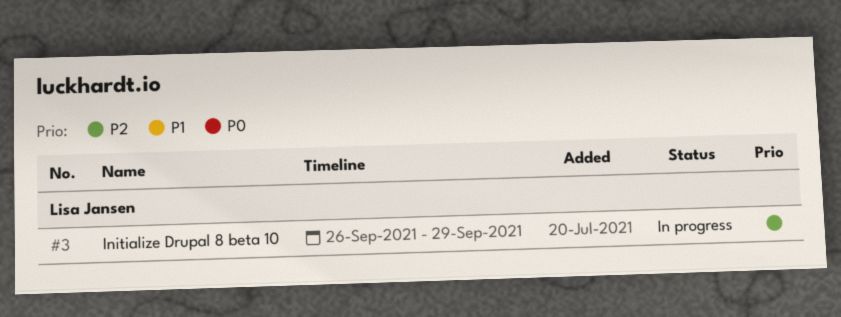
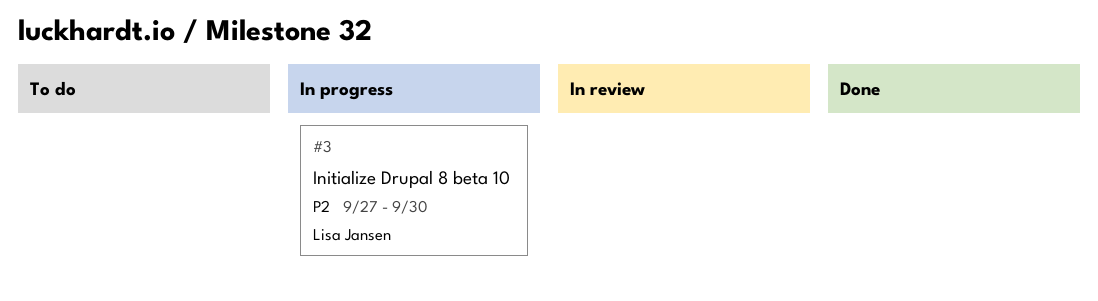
#3, start: Sep 26 -> Sep 27
#3, due: Sep 29 -> Sep 30

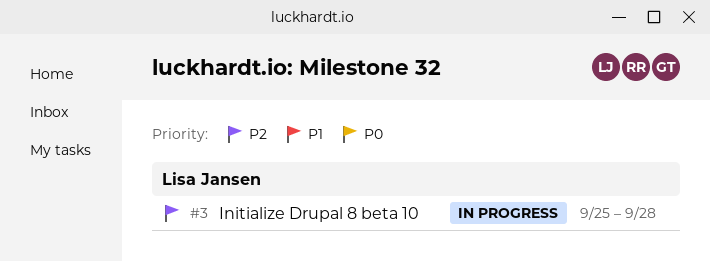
#3, start: Sep 27 -> Sep 25
#3, due: Sep 30 -> Sep 28

